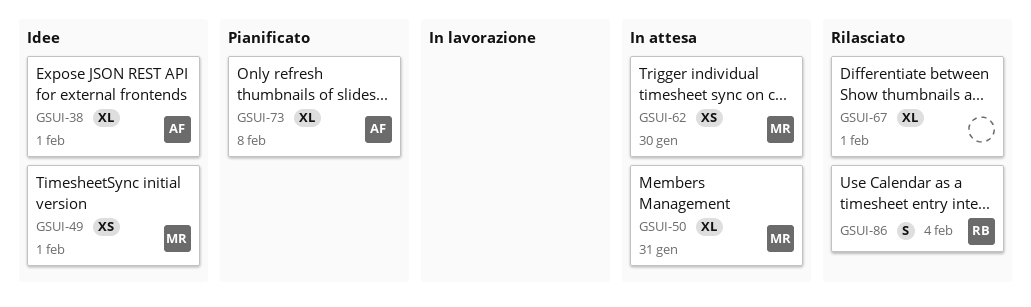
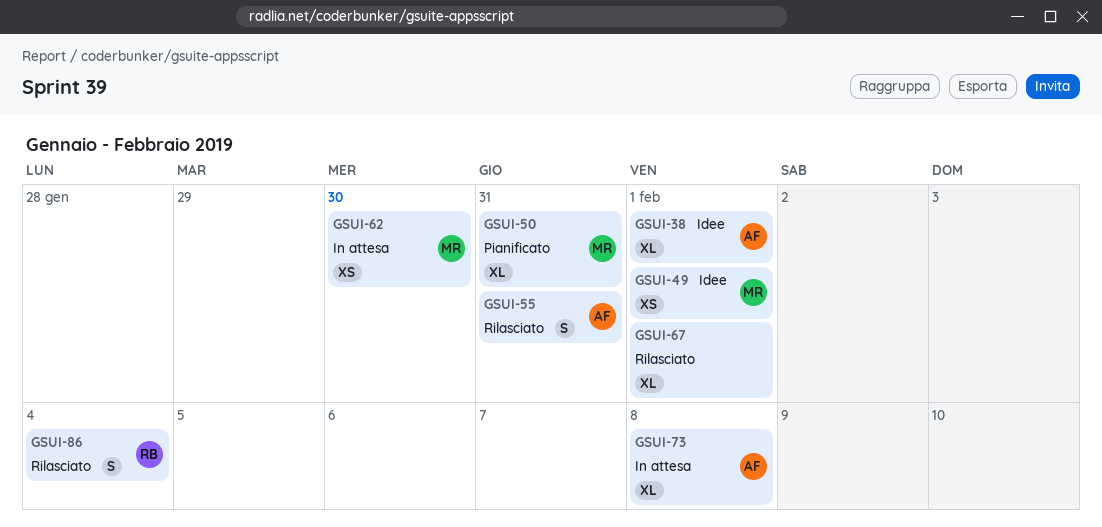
GSUI-50, status: In attesa -> Pianificato
GSUI-55: none -> present
GSUI-73, status: Pianificato -> In attesa

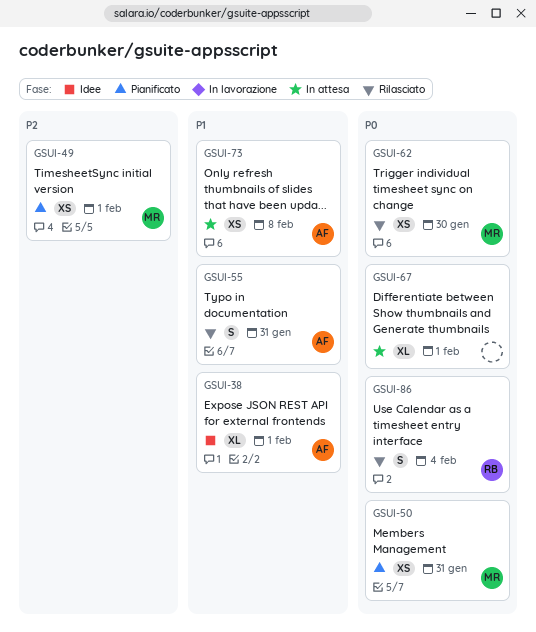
GSUI-49, status: Idee -> Pianificato
GSUI-50, estimate: XL -> XS
GSUI-62, status: In attesa -> Rilasciato
GSUI-67, status: Rilasciato -> In attesa
GSUI-73, estimate: XL -> XS

